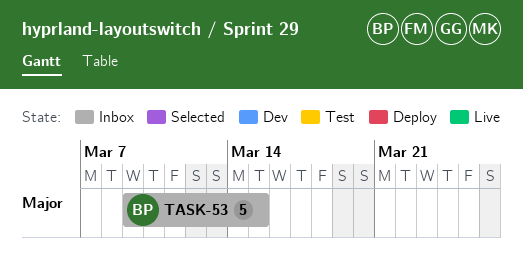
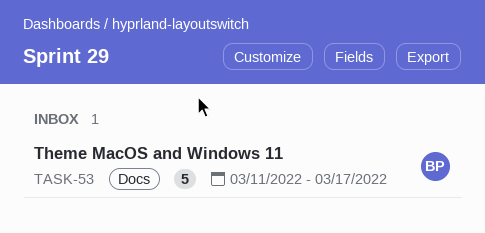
TASK-53, start: Mar 9 -> Mar 11
TASK-53, due: Mar 15 -> Mar 17

